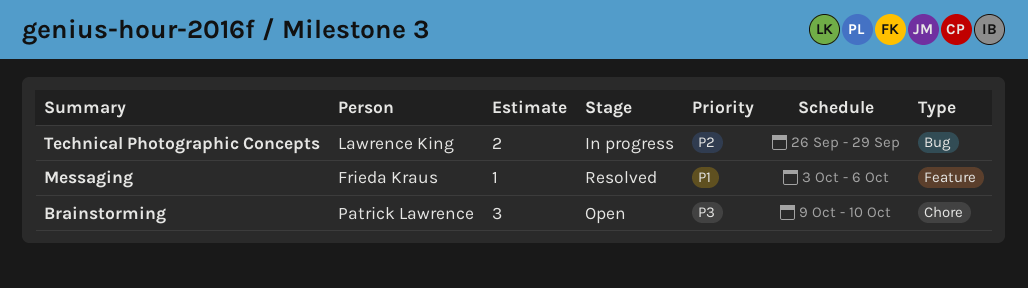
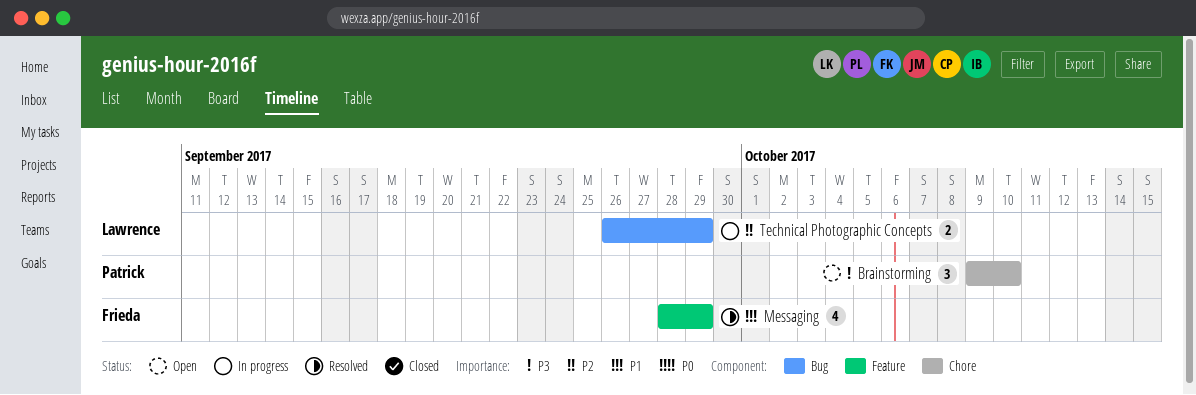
Messaging, estimate: 1 -> 4
Messaging, start: Oct 3 -> Sep 28
Messaging, due: Oct 6 -> Sep 29

